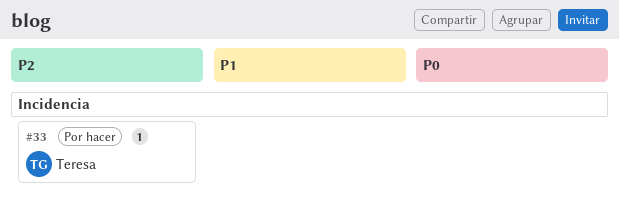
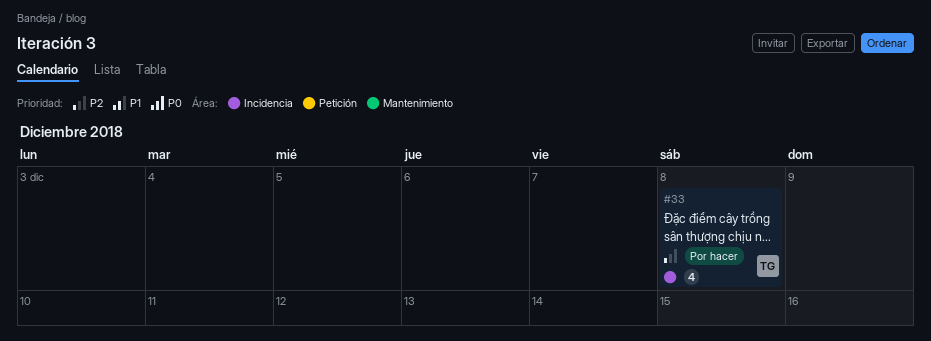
#33, estimate: 1 -> 4

